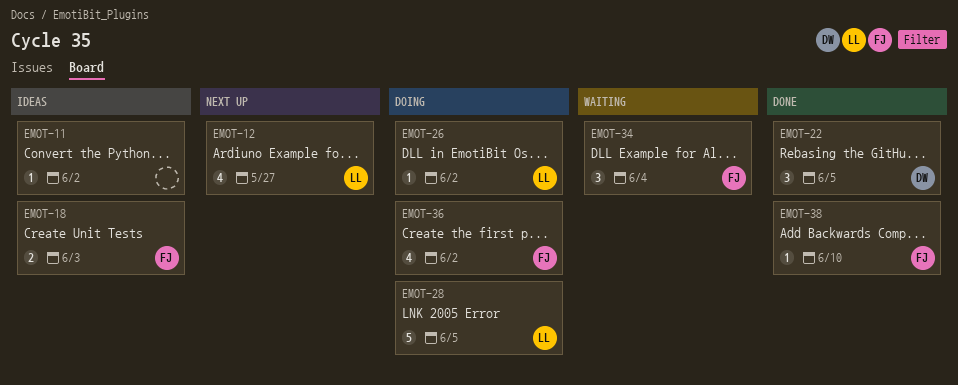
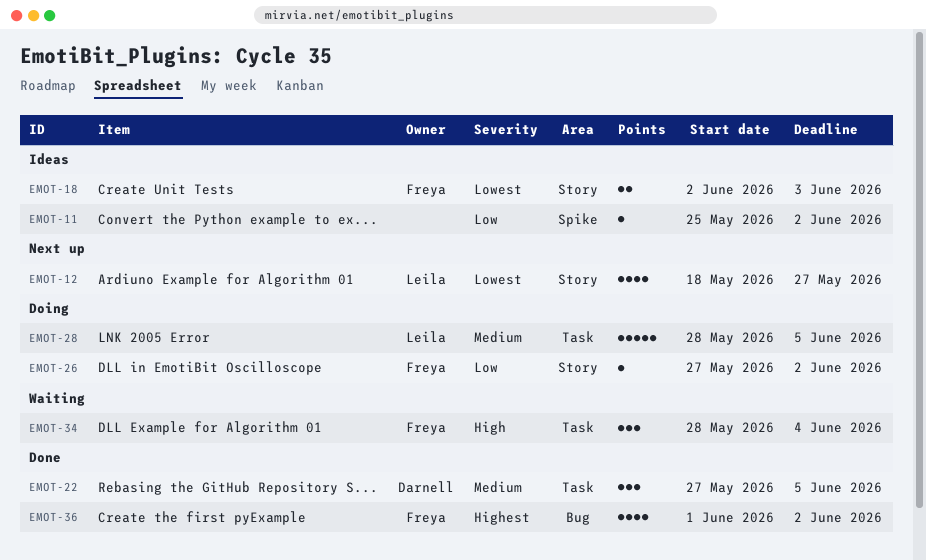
EMOT-26, owner: Leila -> Freya
EMOT-36, status: Doing -> Done
EMOT-38: present -> none

